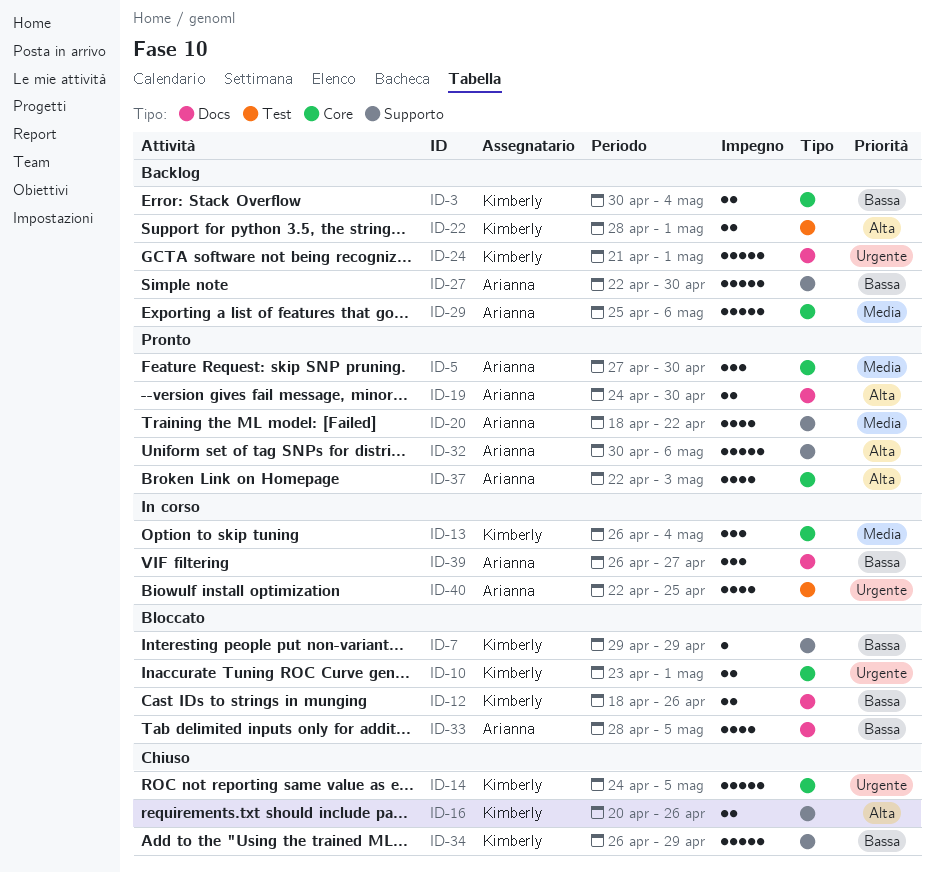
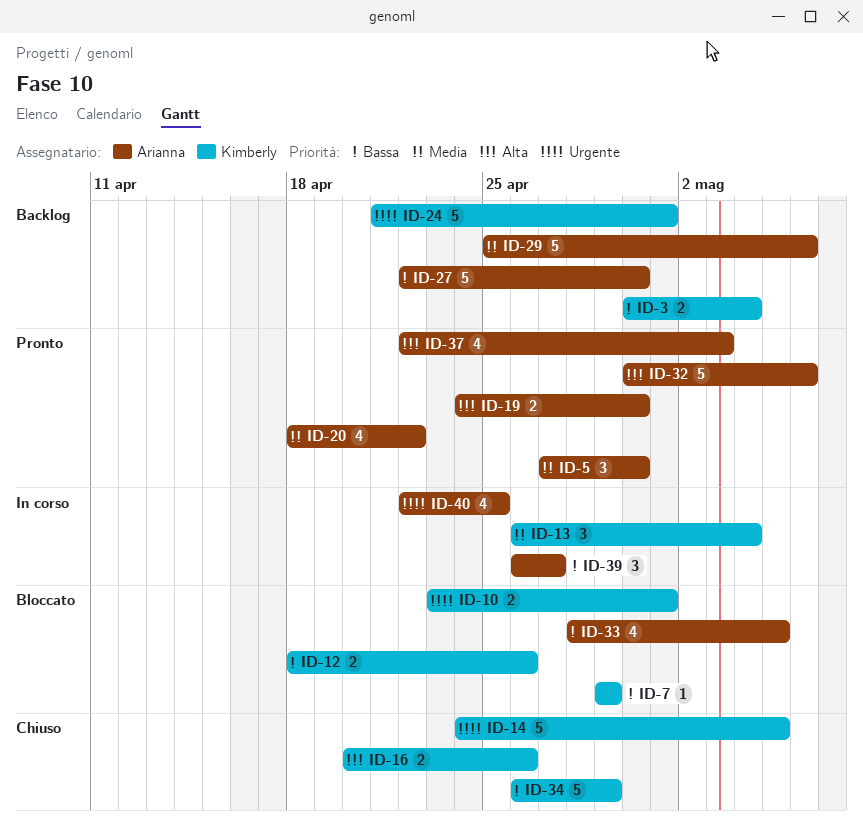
ID-22: present -> none

